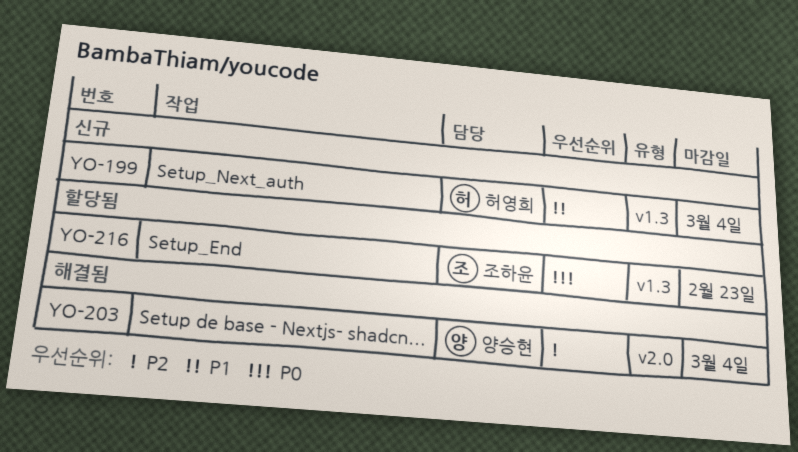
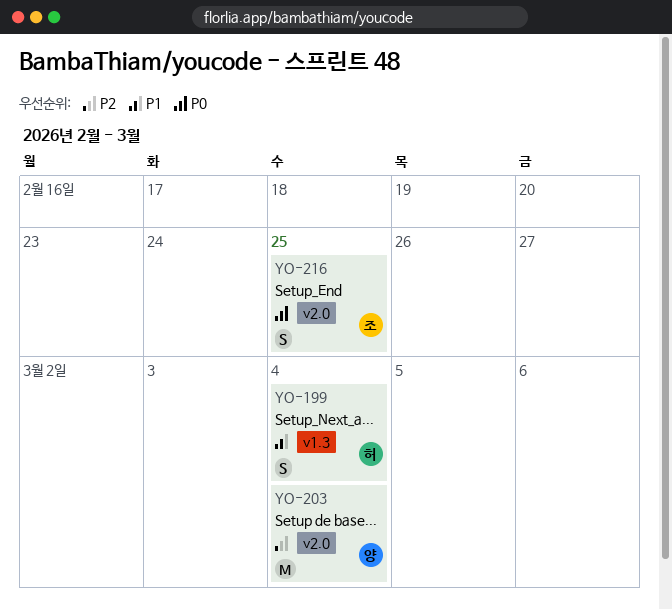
YO-216, label: v1.3 -> v2.0
YO-216, due: Feb 23 -> Feb 25

